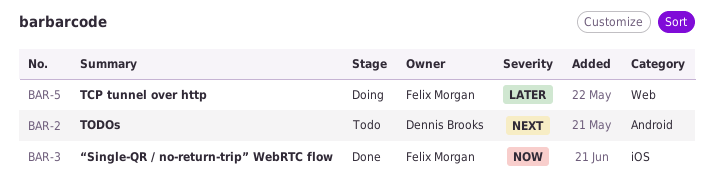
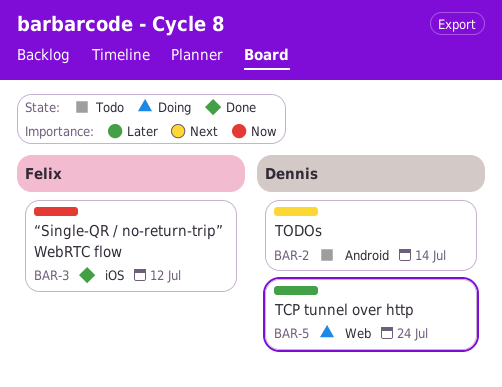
BAR-5, owner: Felix Morgan -> Dennis Brooks

